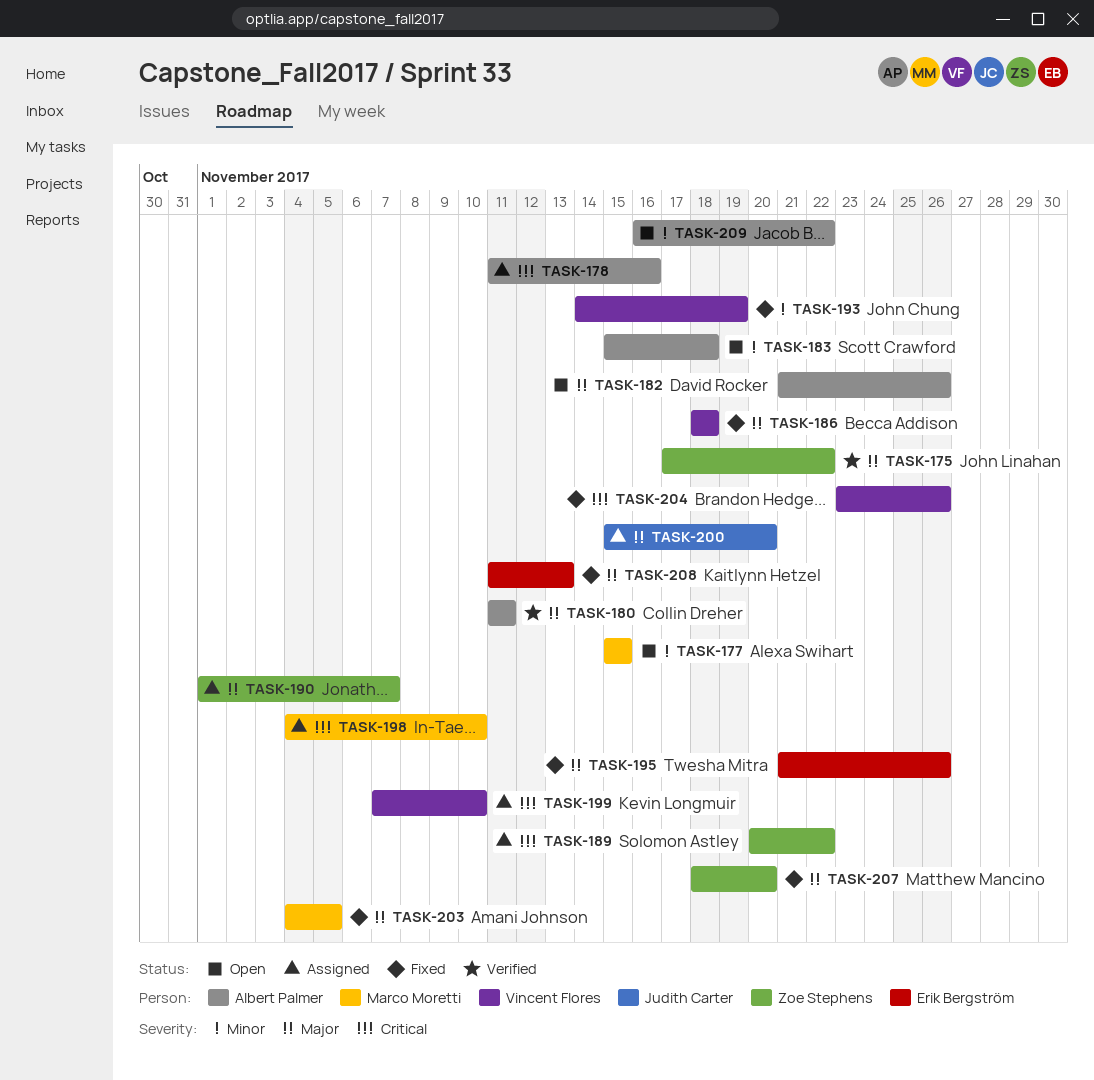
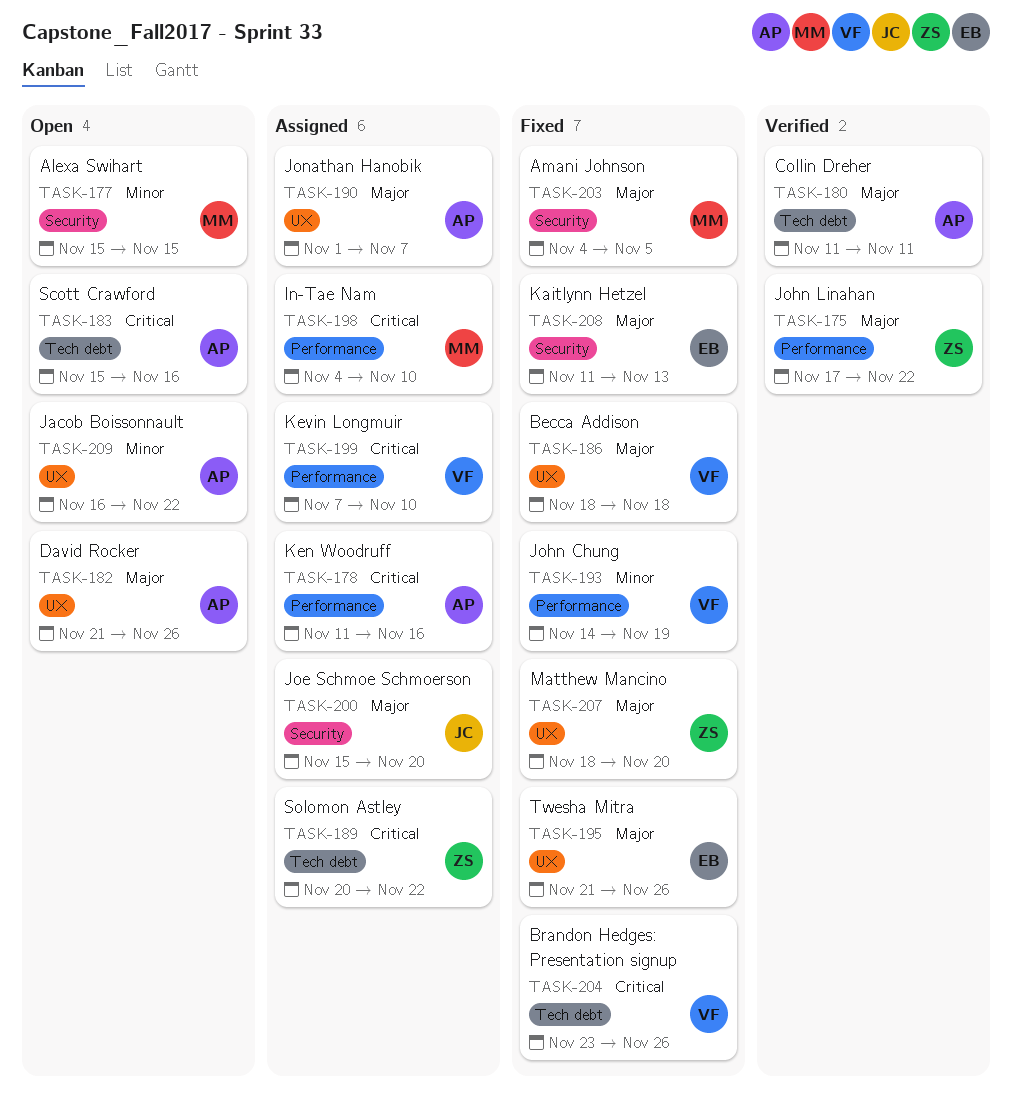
TASK-183, priority: Minor -> Critical
TASK-183, due: Nov 18 -> Nov 16
TASK-190, owner: Zoe Stephens -> Albert Palmer

